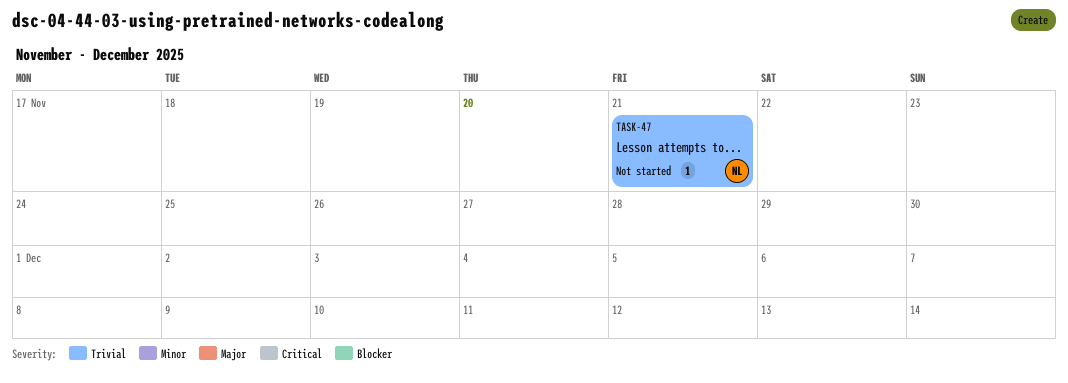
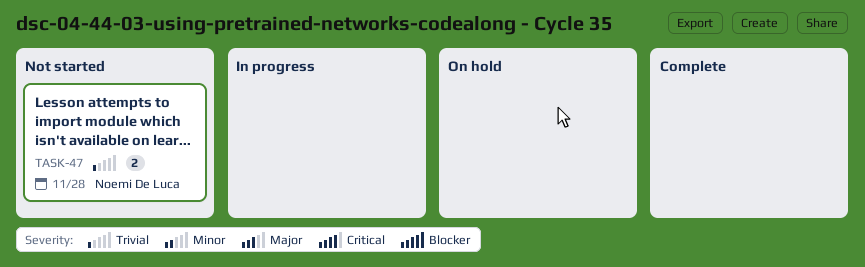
TASK-47, estimate: 1 -> 2
TASK-47, due: Nov 21 -> Nov 28

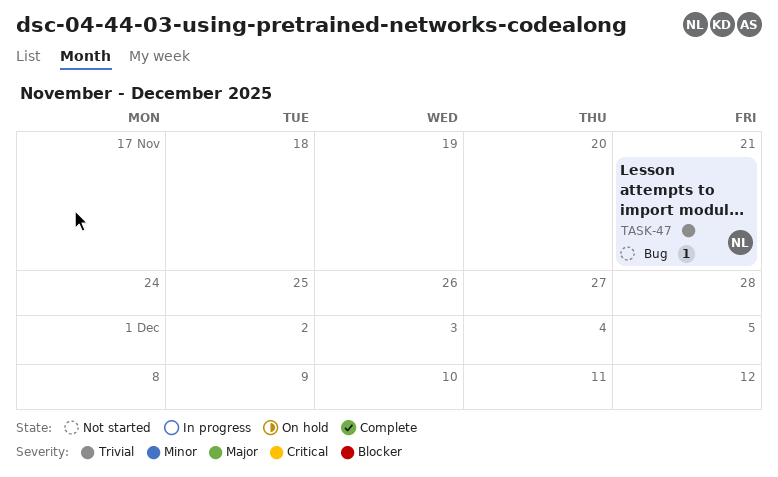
TASK-47, estimate: 2 -> 1
TASK-47, due: Nov 28 -> Nov 21

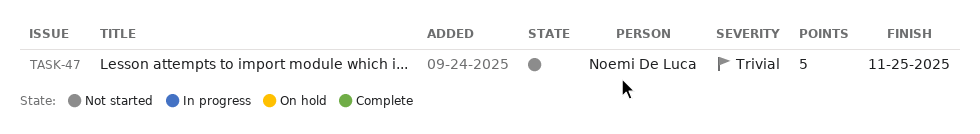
TASK-47, estimate: 1 -> 5
TASK-47, due: Nov 21 -> Nov 25

